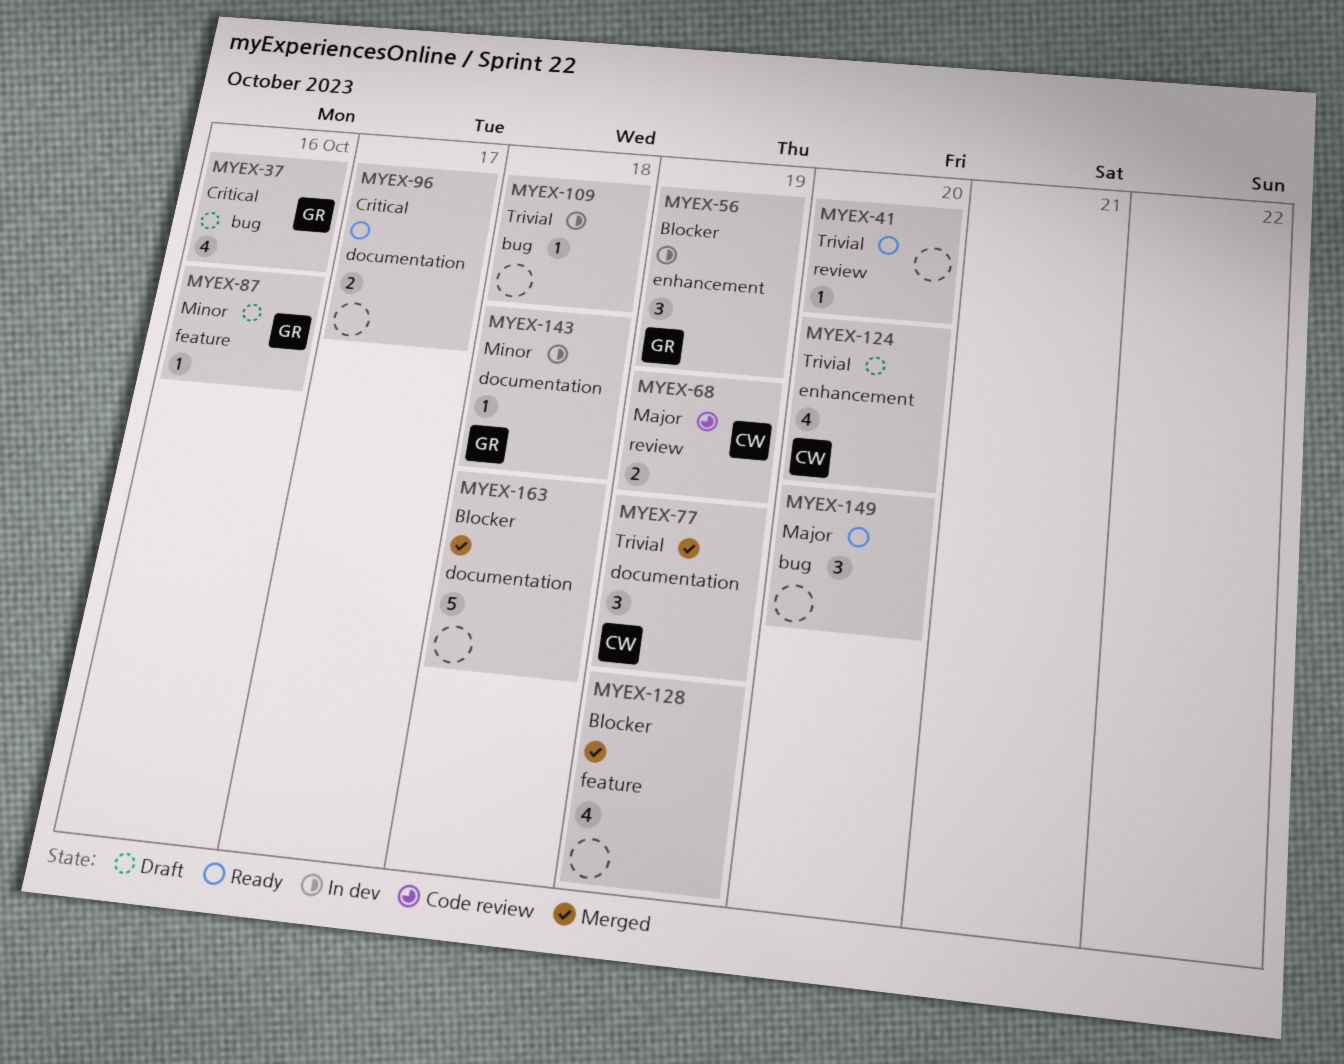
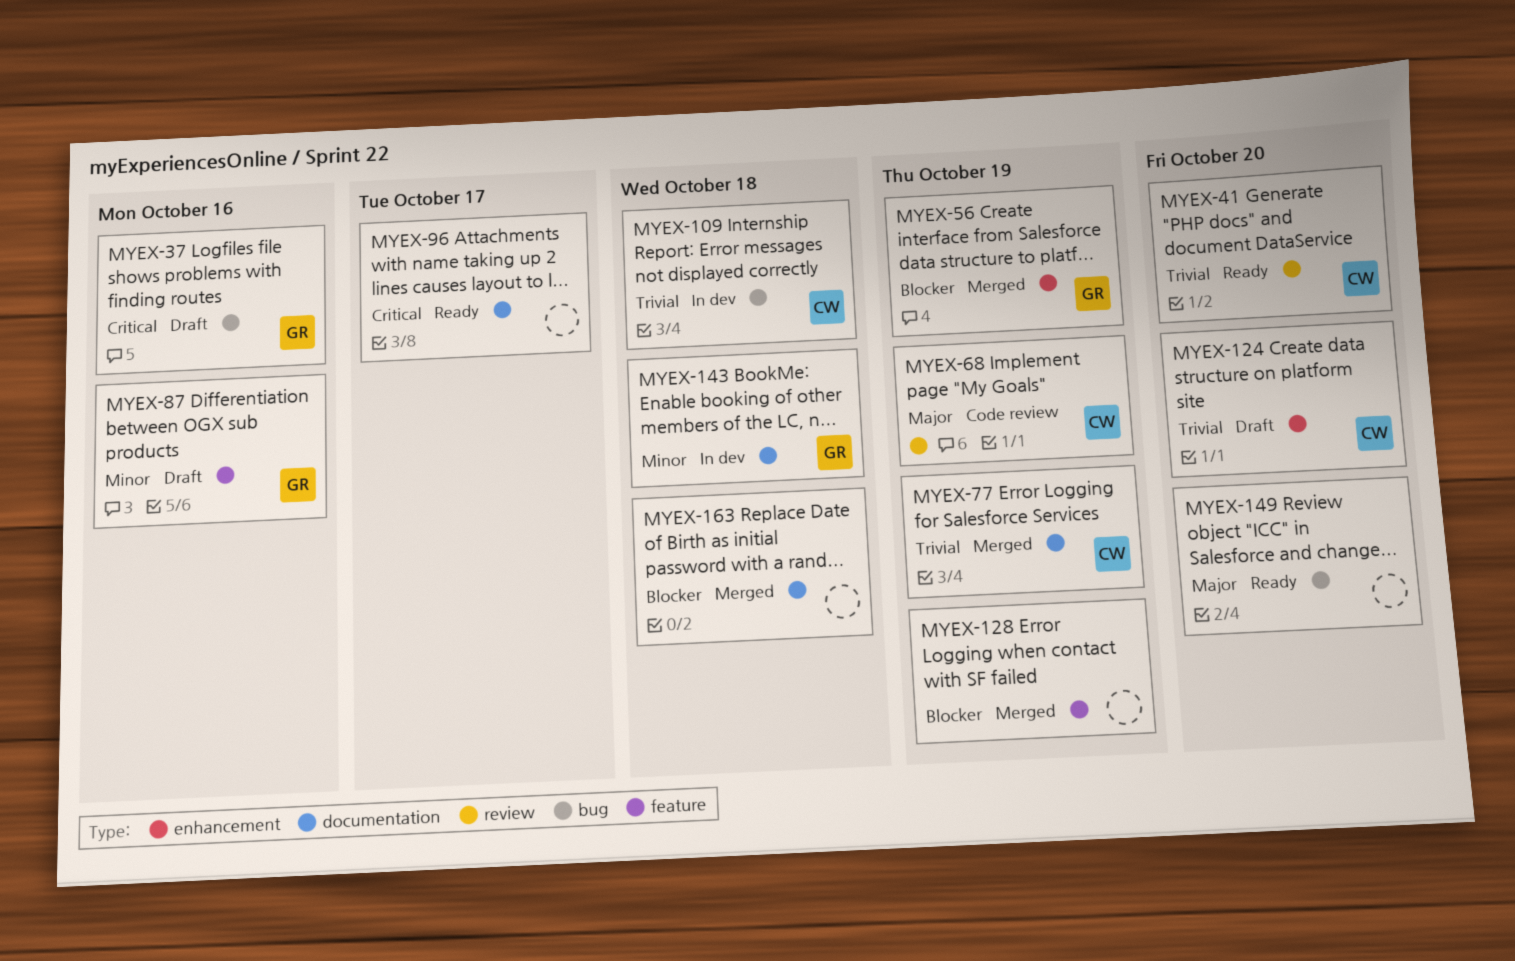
MYEX-41, owner: none -> CW
MYEX-56, status: In dev -> Merged
MYEX-109, owner: none -> CW

